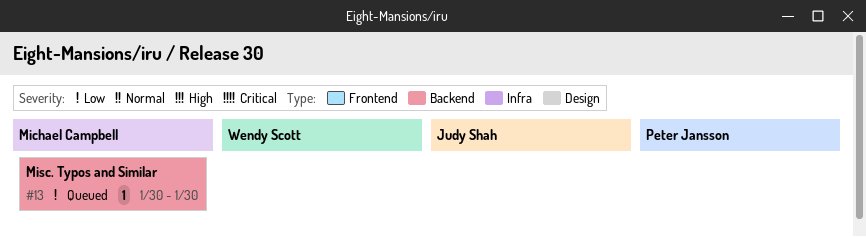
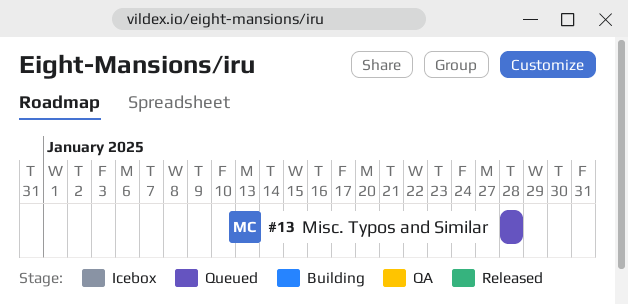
#13, start: Jan 30 -> Jan 28
#13, due: Jan 30 -> Jan 28

